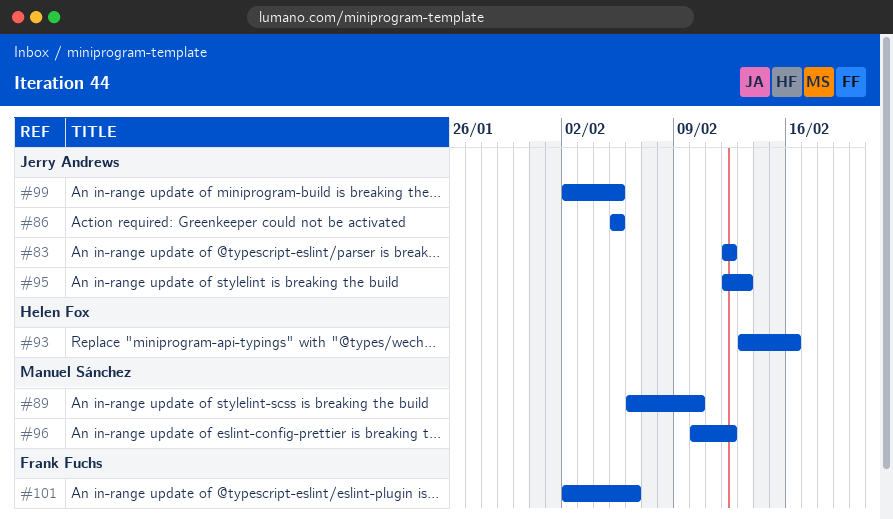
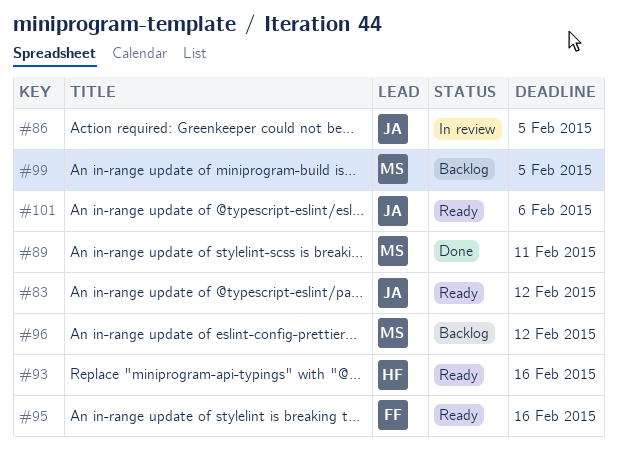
#89, due: Feb 10 -> Feb 11
#95, owner: Jerry Andrews -> Frank Fuchs
#95, due: Feb 13 -> Feb 16
#99, owner: Jerry Andrews -> Manuel Sánchez
#101, owner: Frank Fuchs -> Jerry Andrews

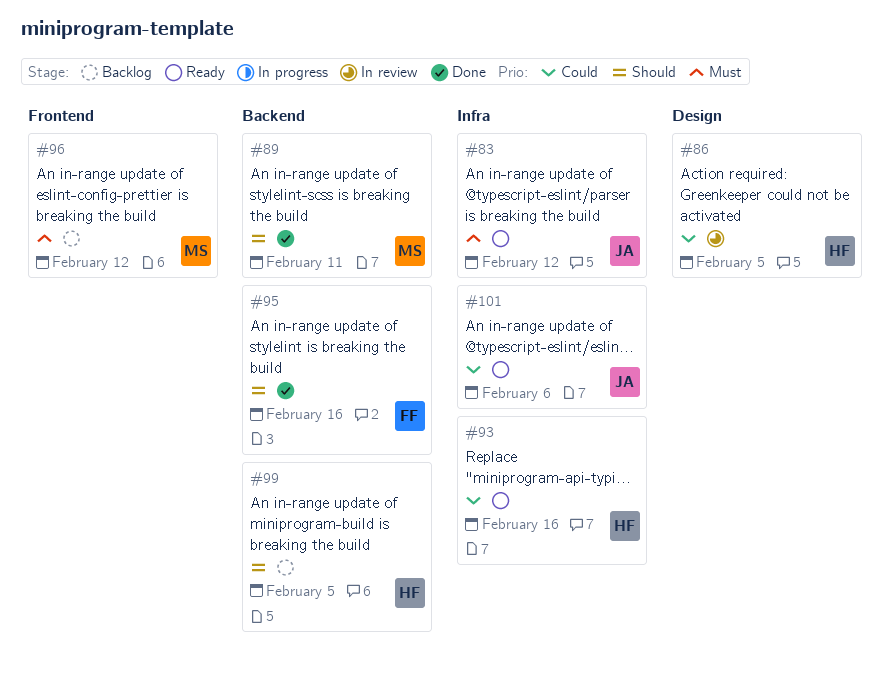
#86, owner: JA -> HF
#95, status: Ready -> Done
#99, owner: MS -> HF

